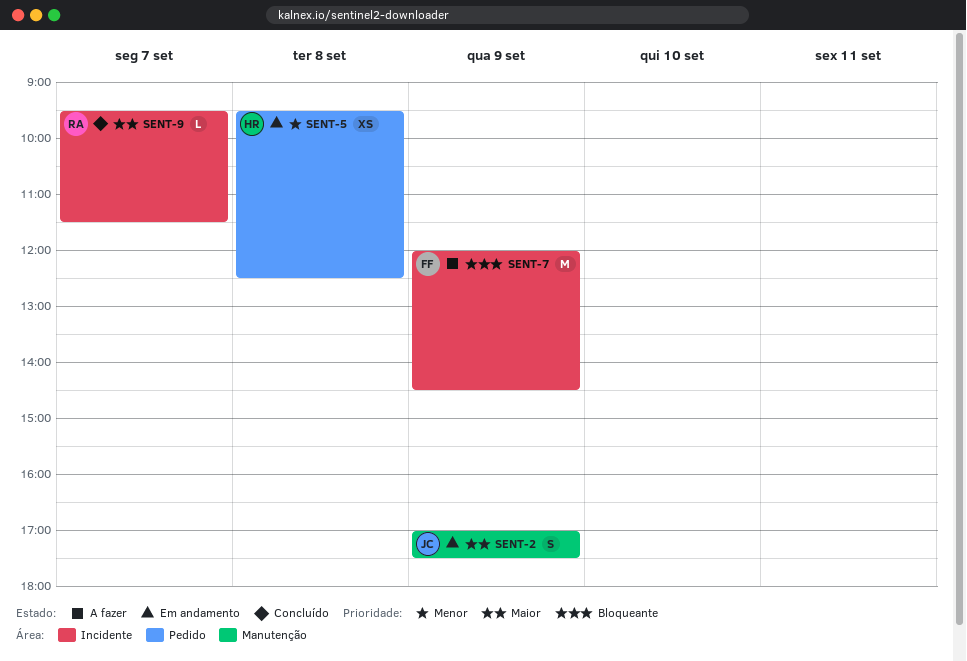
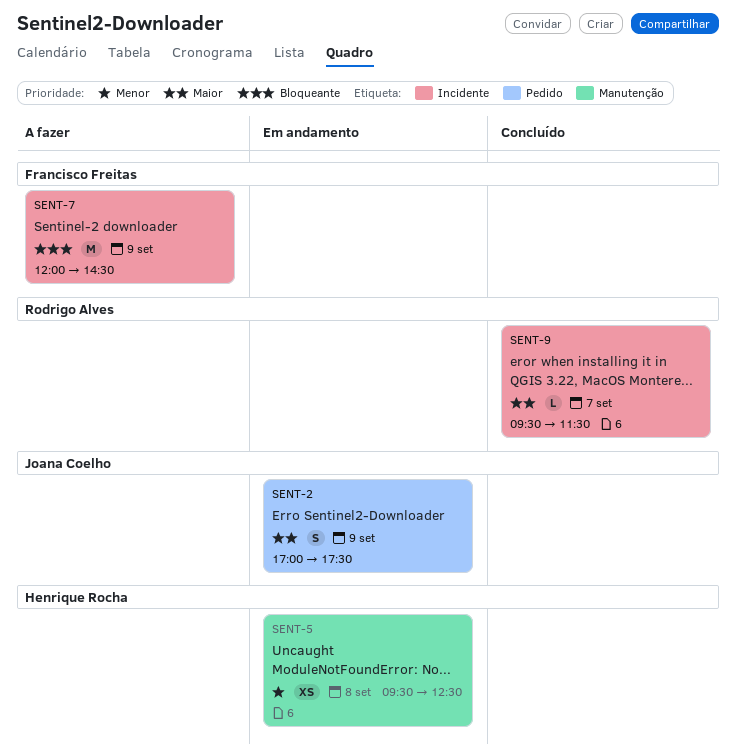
SENT-2, label: Manutenção -> Pedido
SENT-5, label: Pedido -> Manutenção

